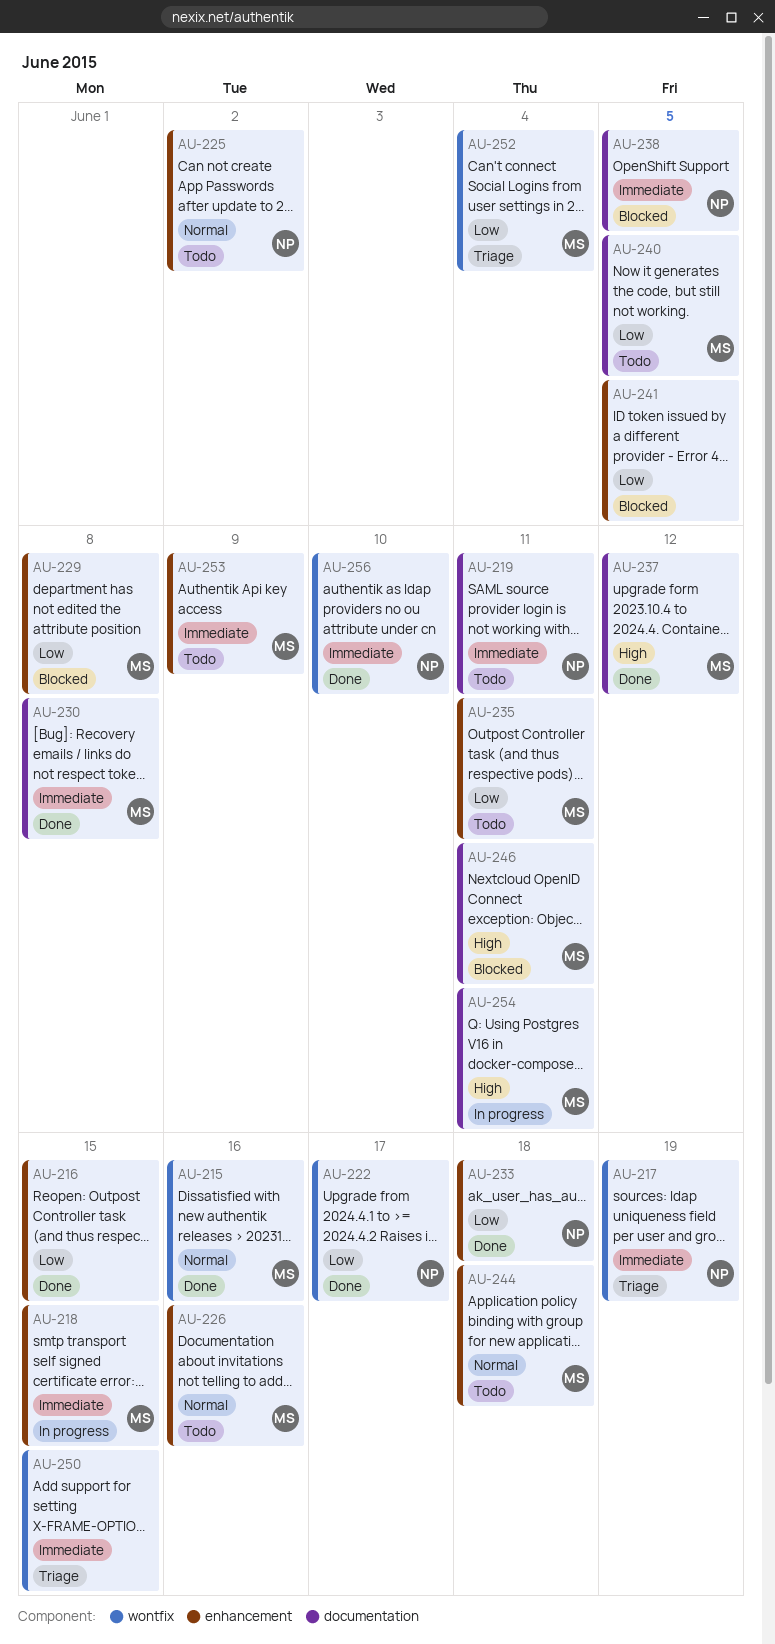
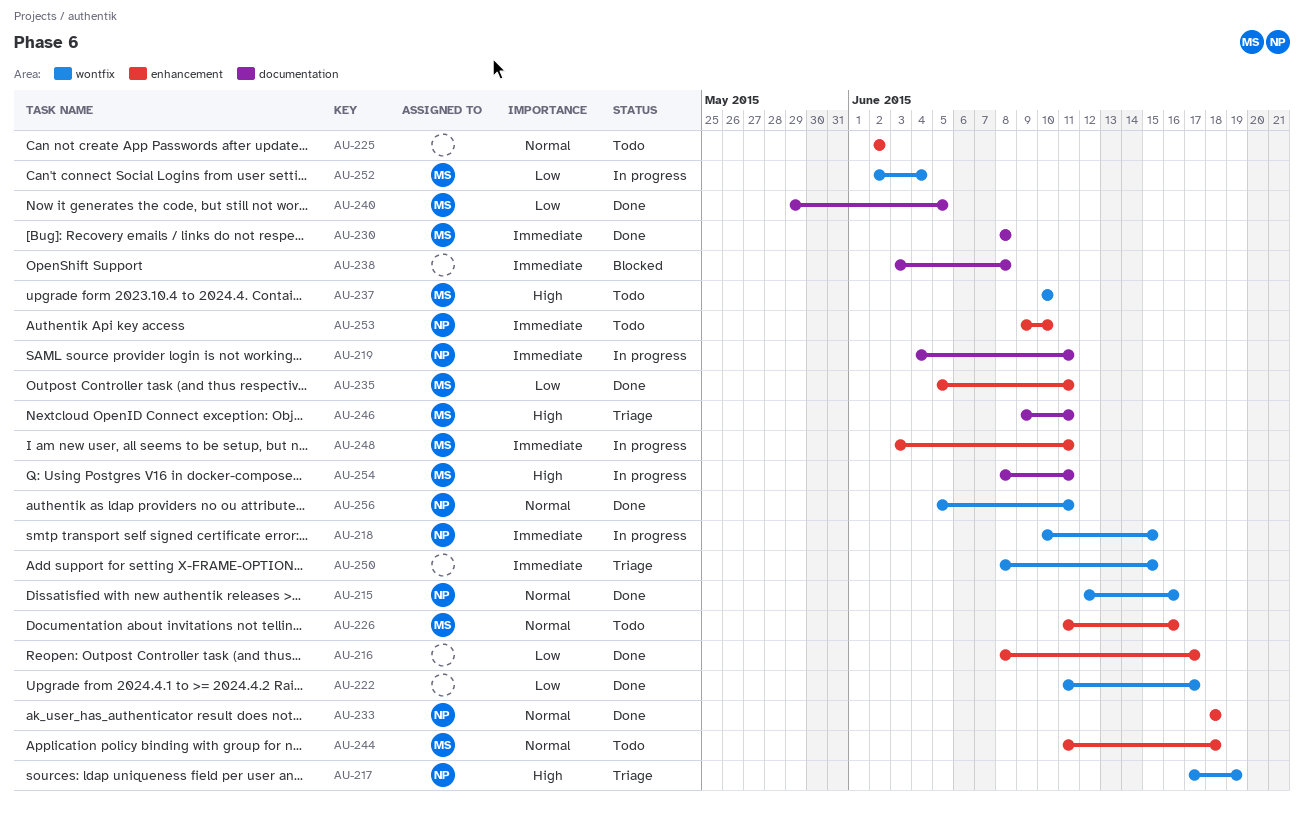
AU-215, owner: MS -> NP
AU-216, due: Jun 15 -> Jun 17
AU-217, priority: Immediate -> High
AU-218, owner: MS -> NP
AU-218, label: enhancement -> wontfix
AU-219, status: Todo -> In progress
AU-222, owner: NP -> none
AU-225, owner: NP -> none
AU-229: present -> none
AU-233, priority: Low -> Normal
AU-235, status: Todo -> Done
AU-237, status: Done -> Todo
AU-237, label: documentation -> wontfix
AU-237, due: Jun 12 -> Jun 10
AU-238, owner: NP -> none
AU-238, due: Jun 5 -> Jun 8
AU-240, status: Todo -> Done
AU-241: present -> none
AU-246, status: Blocked -> Triage
AU-248: none -> present
AU-252, status: Triage -> In progress
AU-253, owner: MS -> NP
AU-253, due: Jun 9 -> Jun 10
AU-256, priority: Immediate -> Normal
AU-256, due: Jun 10 -> Jun 11

